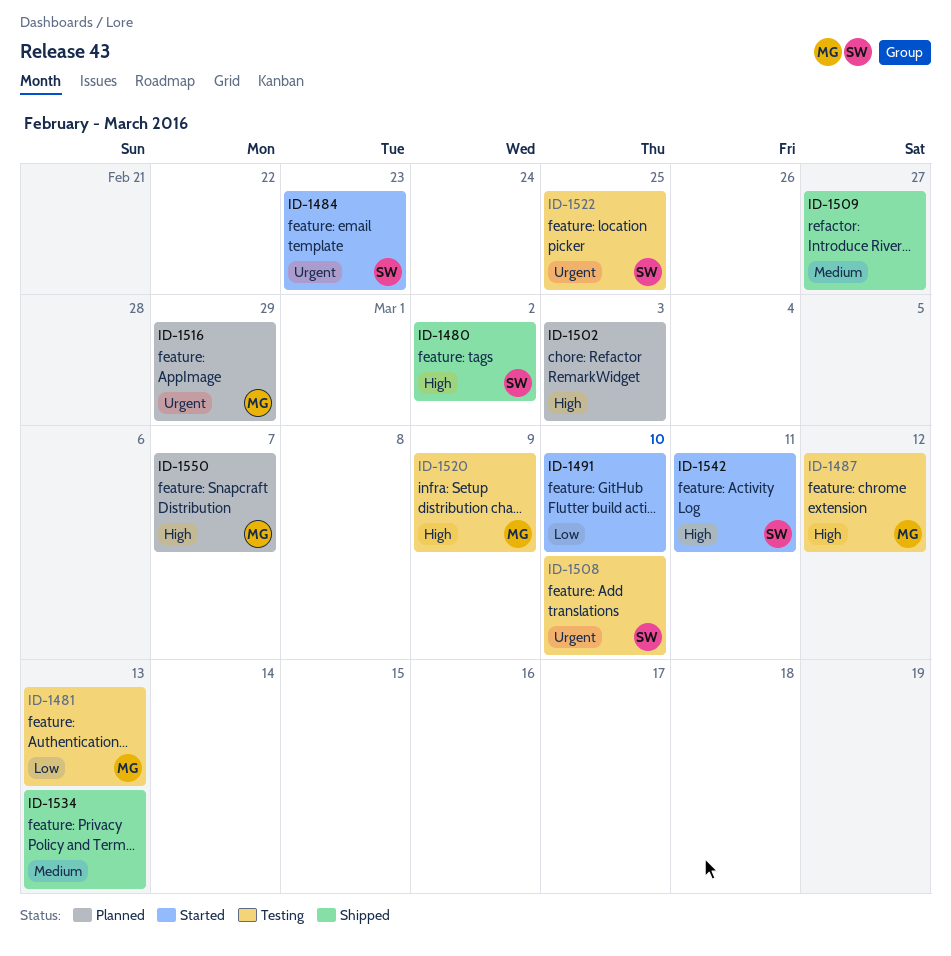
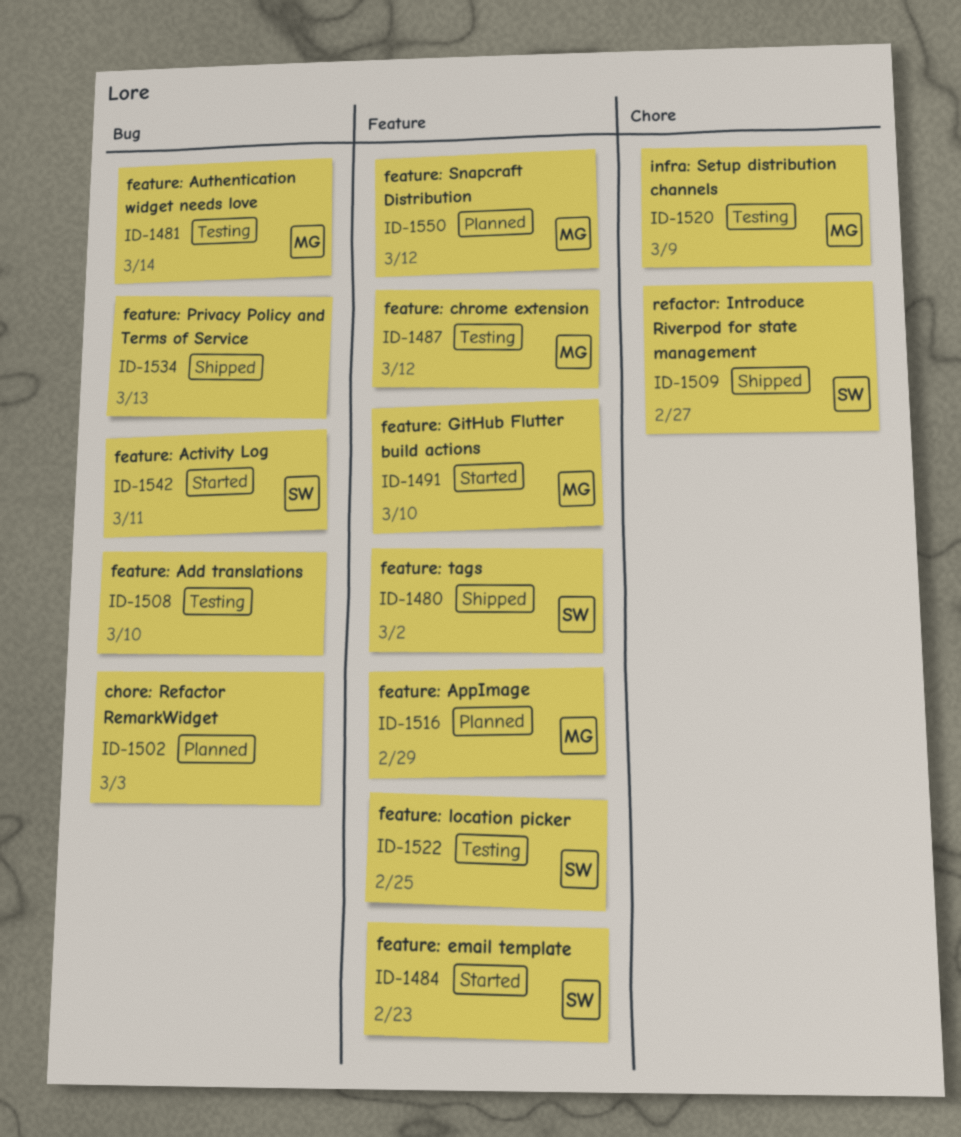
ID-1481, due: Mar 13 -> Mar 14
ID-1491, owner: none -> MG
ID-1508, owner: SW -> none
ID-1509, owner: none -> SW
ID-1550, due: Mar 7 -> Mar 12

